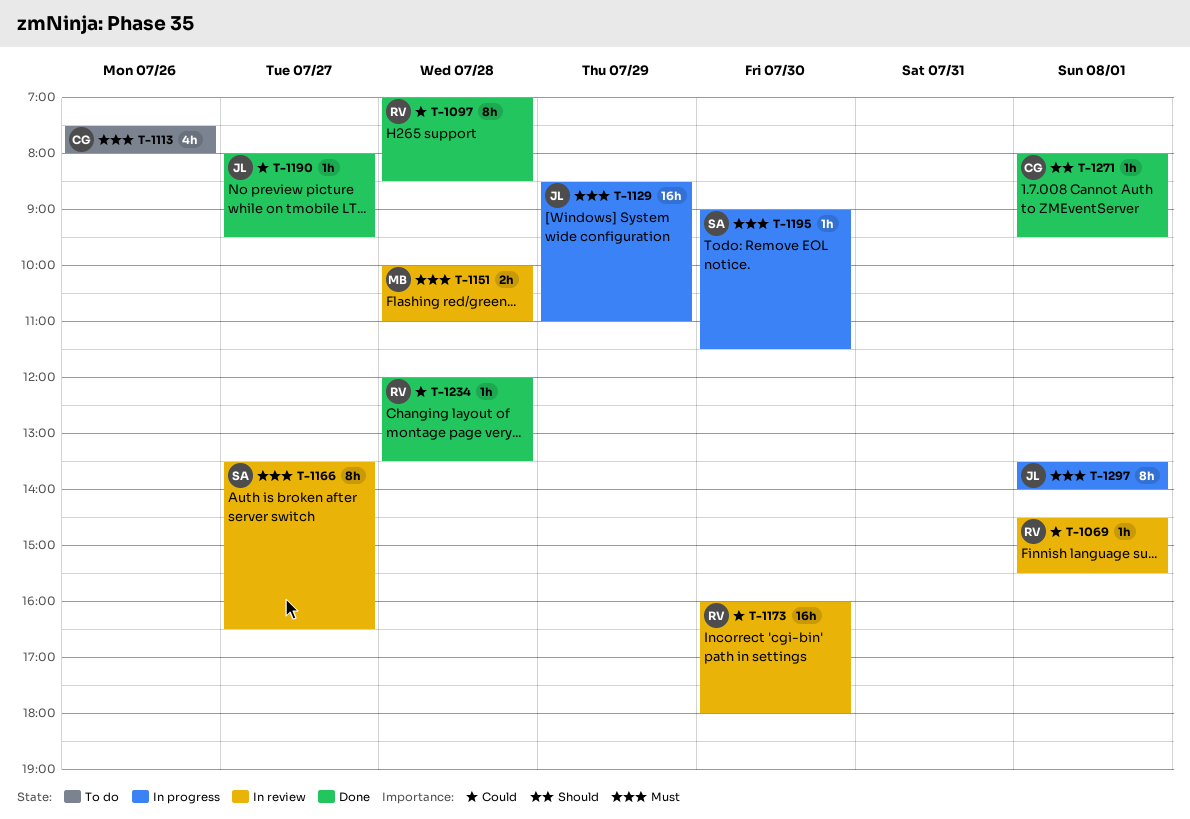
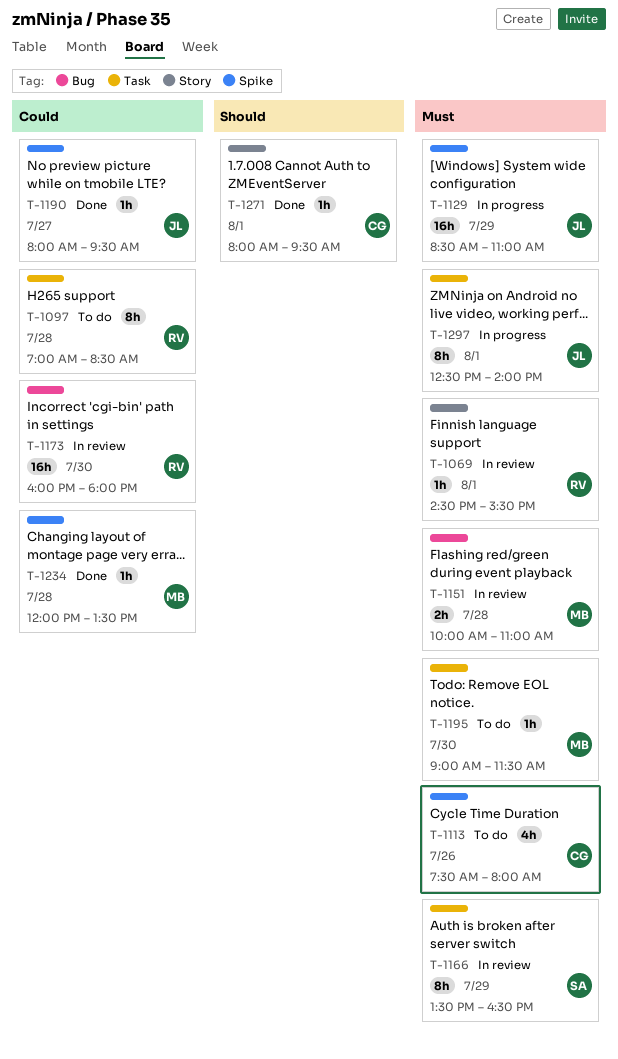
T-1069, priority: Could -> Must
T-1097, status: Done -> To do
T-1166, day: Jul 27 -> Jul 29
T-1195, status: In progress -> To do
T-1195, owner: SA -> MB
T-1234, owner: RV -> MB
T-1297, begins: 13:30 -> 12:30

